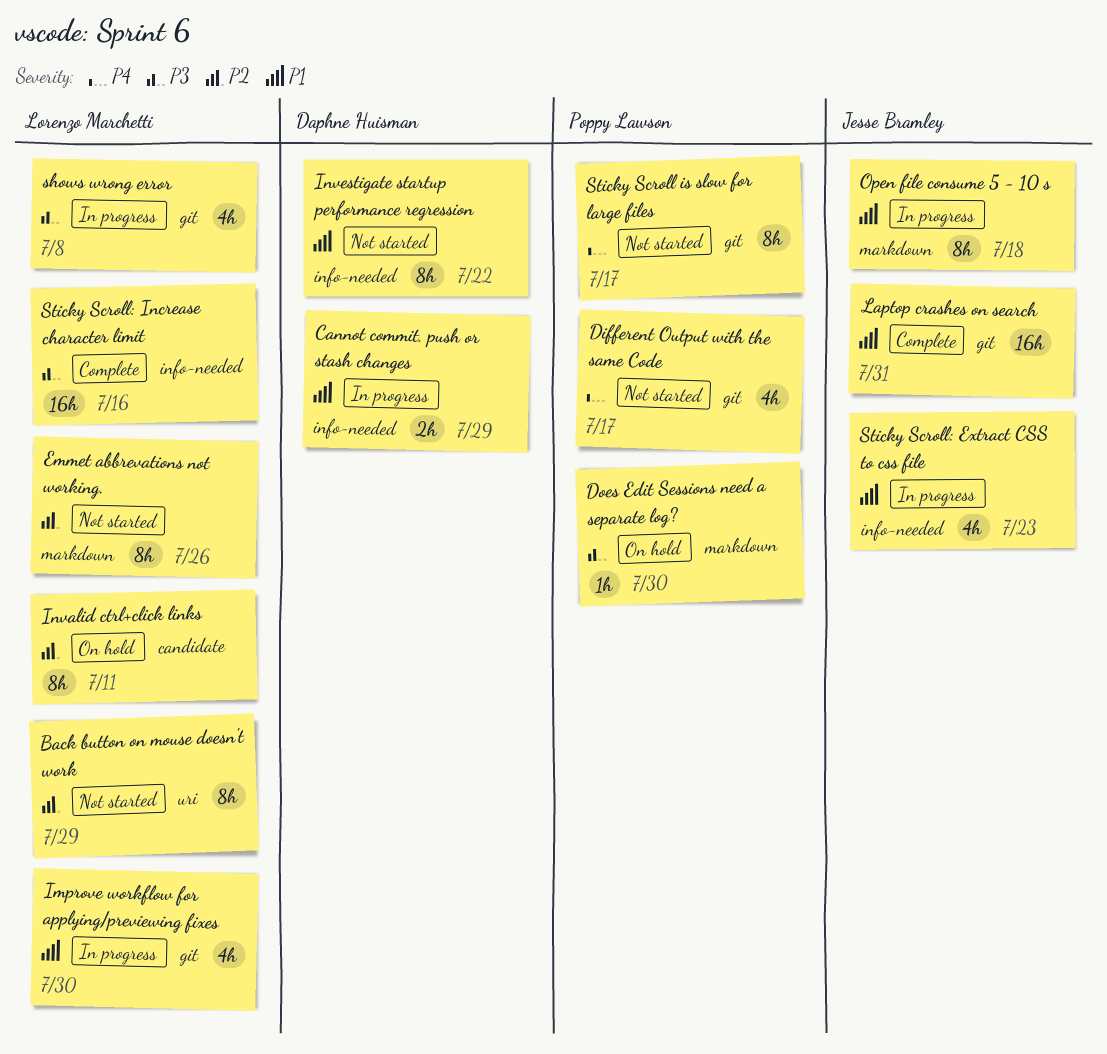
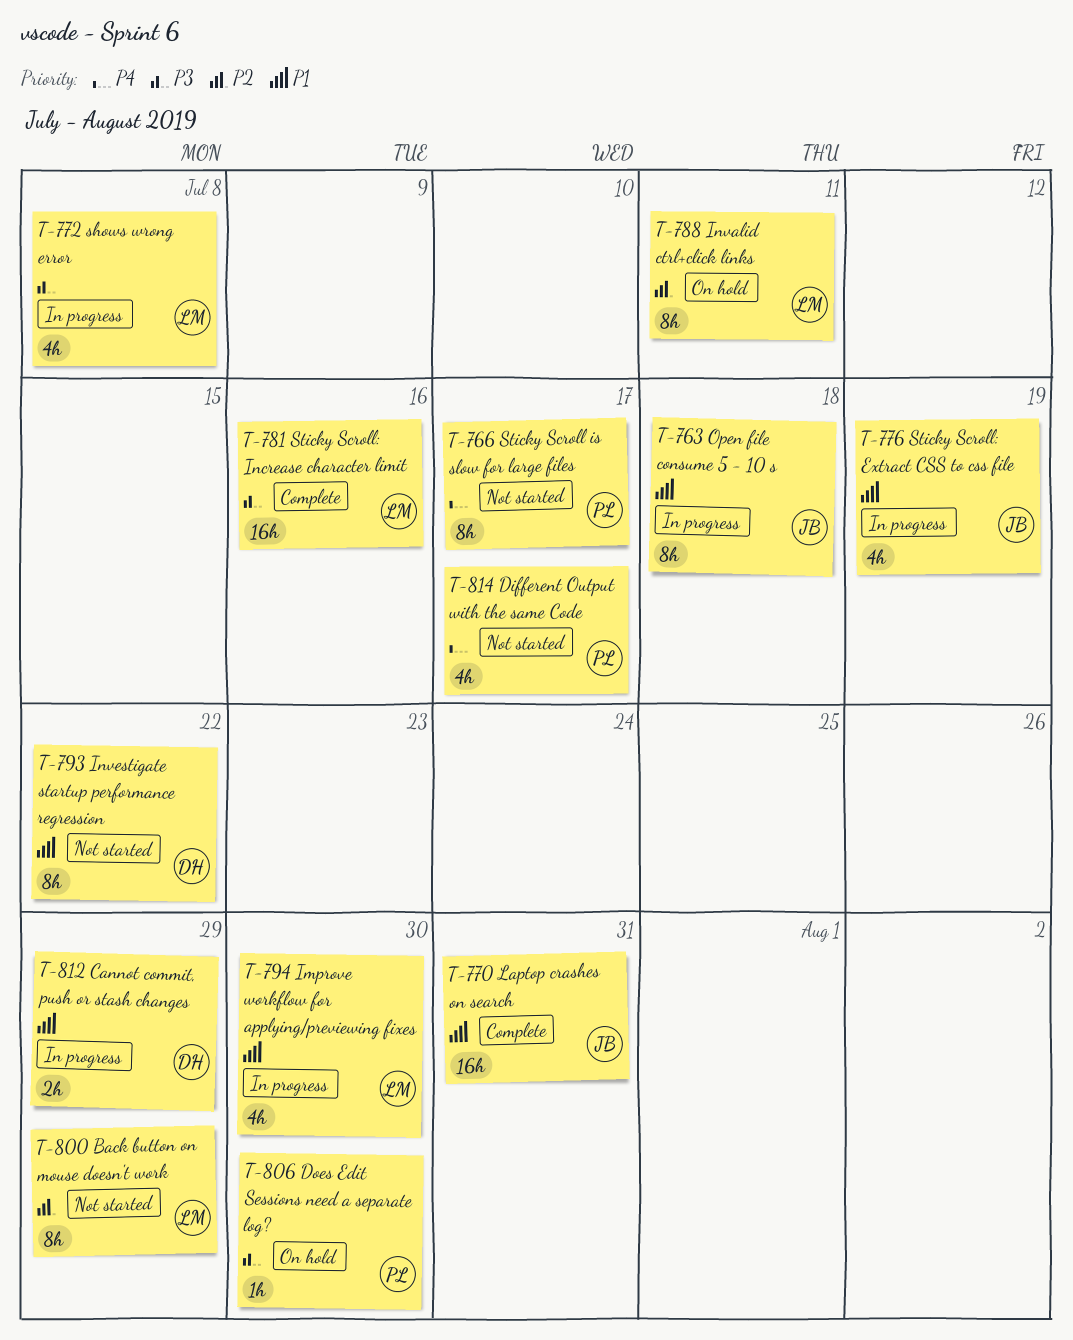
Emmet abbrevations not working.: present -> none
Sticky Scroll: Extract CSS to css file, due: Jul 23 -> Jul 19

